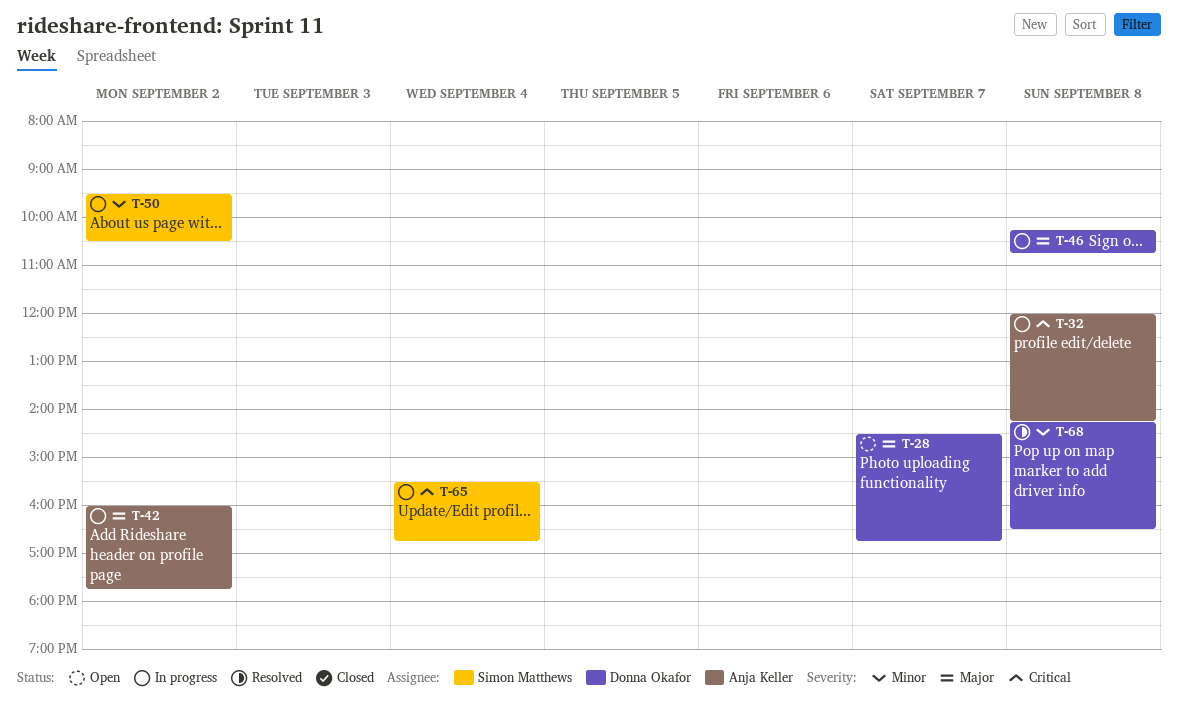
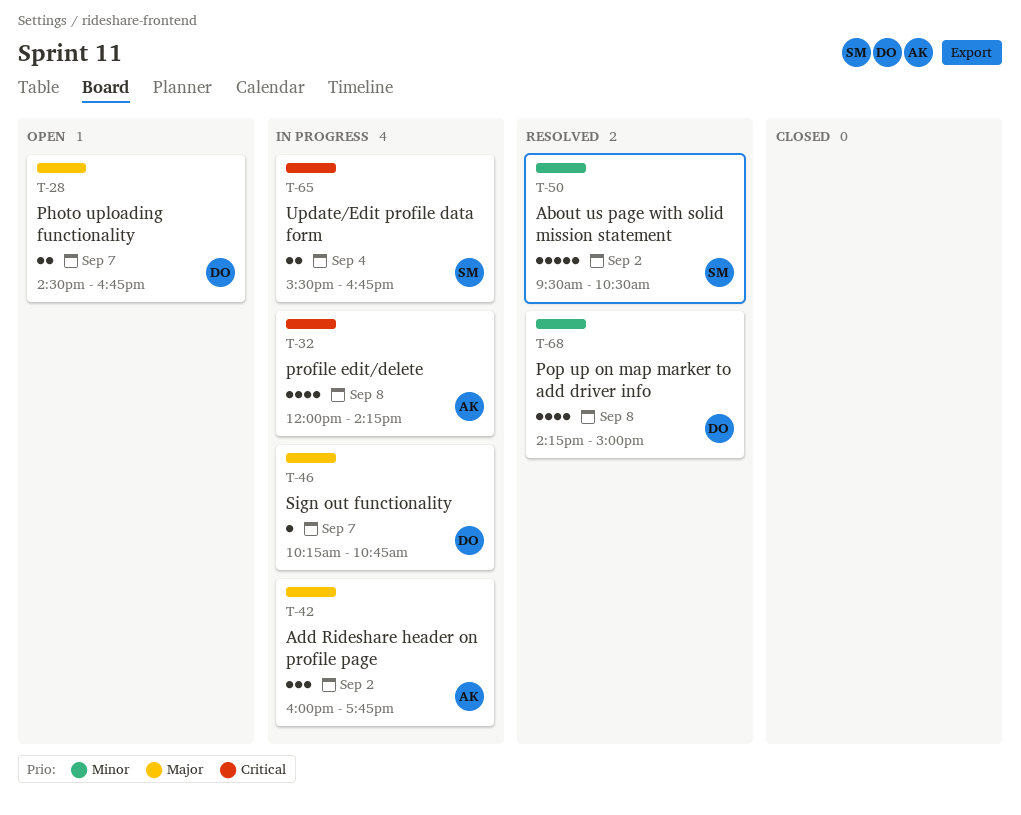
T-46, day: Sep 8 -> Sep 7
T-50, status: In progress -> Resolved
T-68, ends: 16:30 -> 15:00

